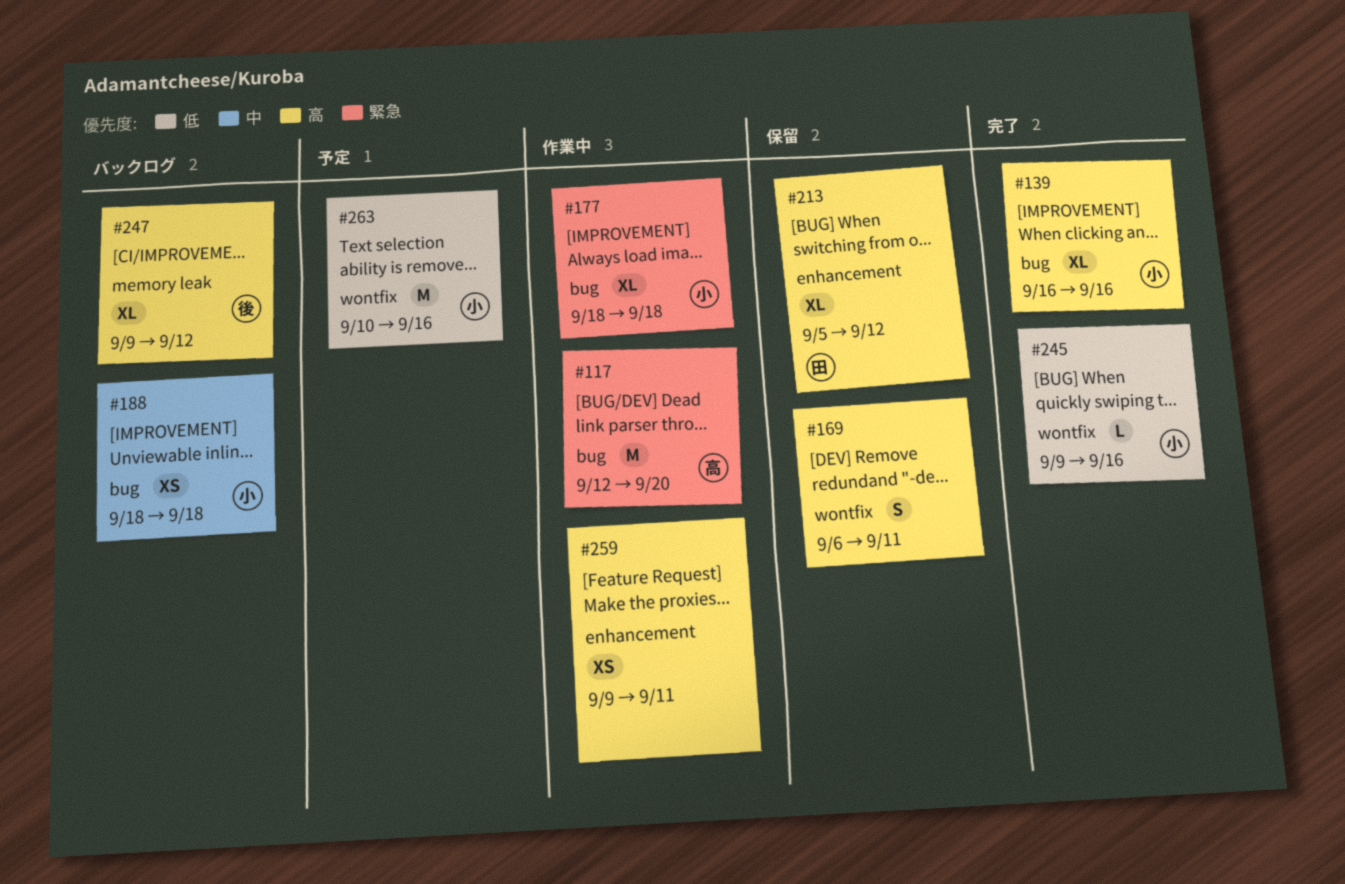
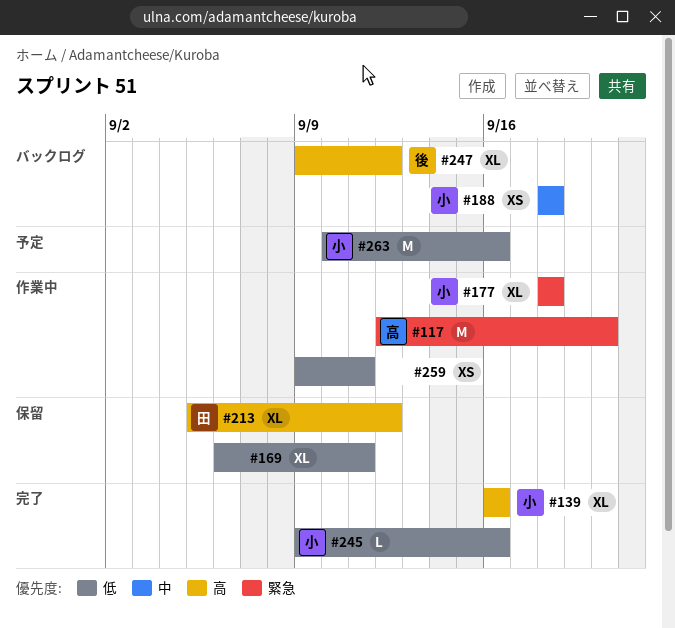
#169, priority: 高 -> 低
#169, estimate: S -> XL
#259, priority: 高 -> 低

